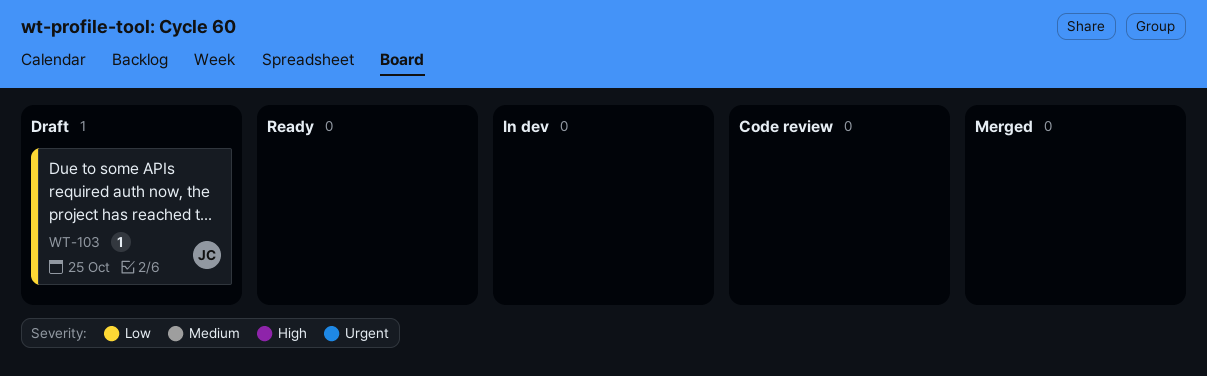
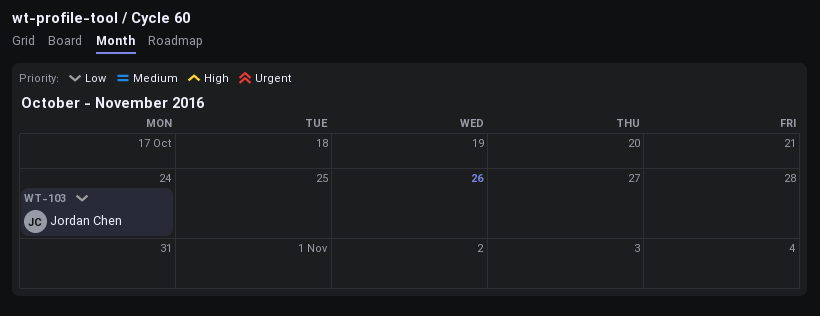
WT-103, due: Oct 25 -> Oct 24

